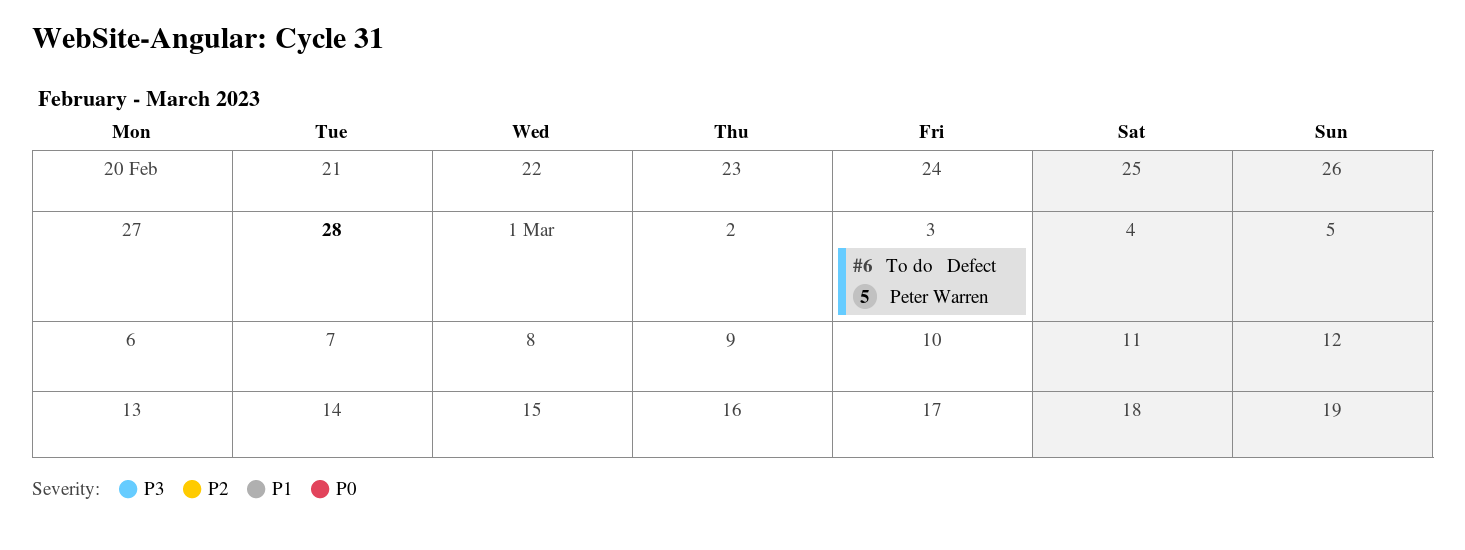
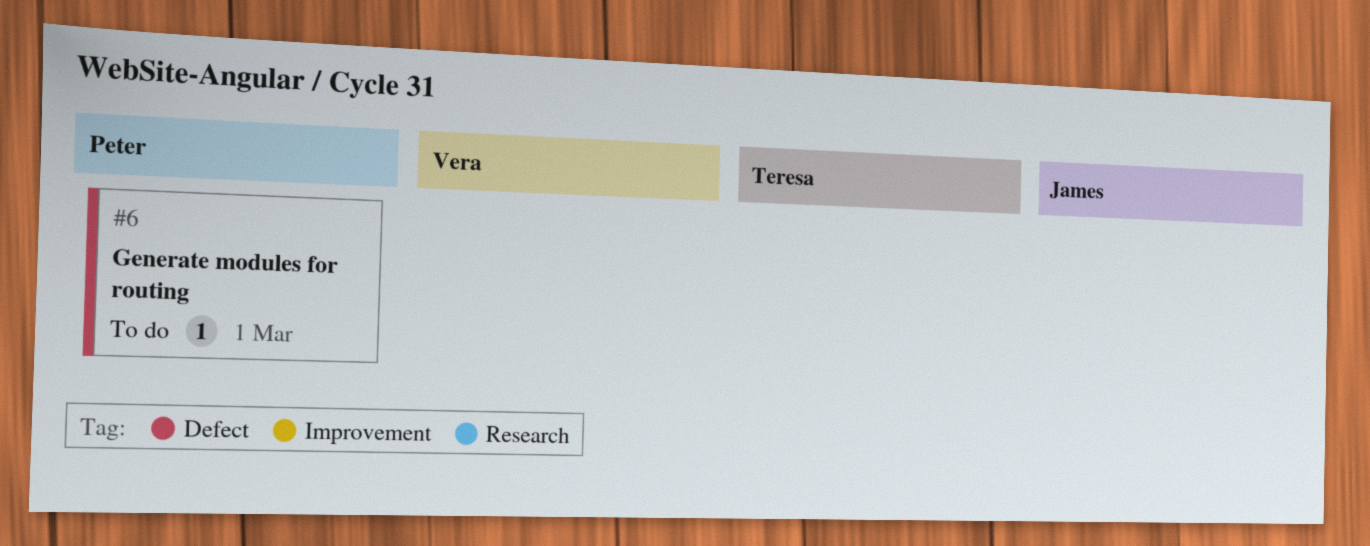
#6, estimate: 5 -> 1
#6, due: Mar 3 -> Mar 1

